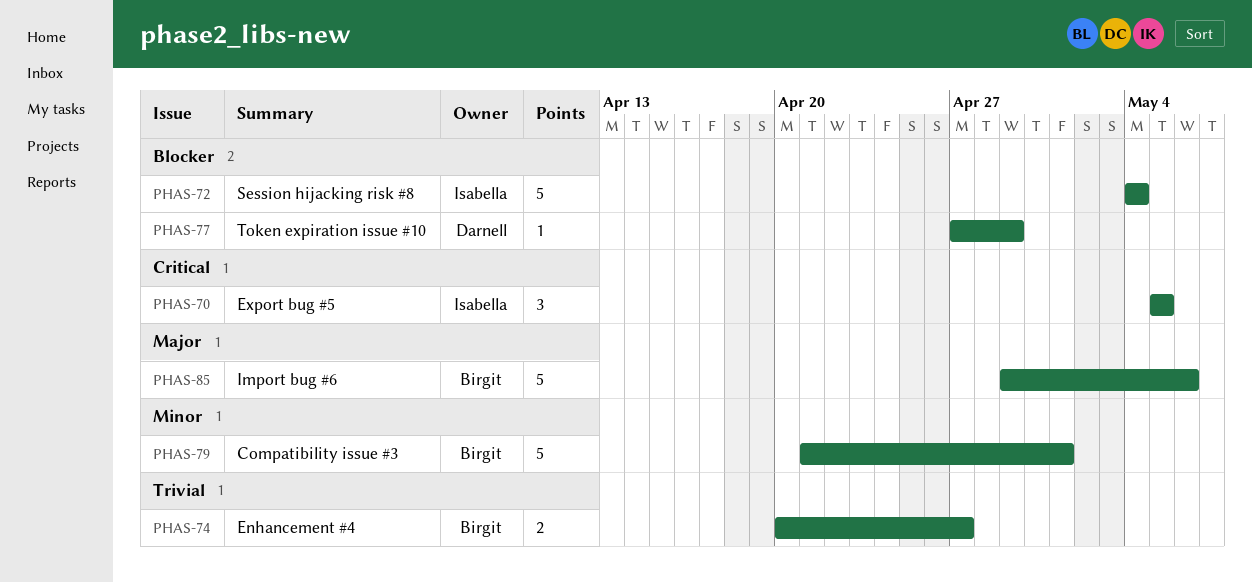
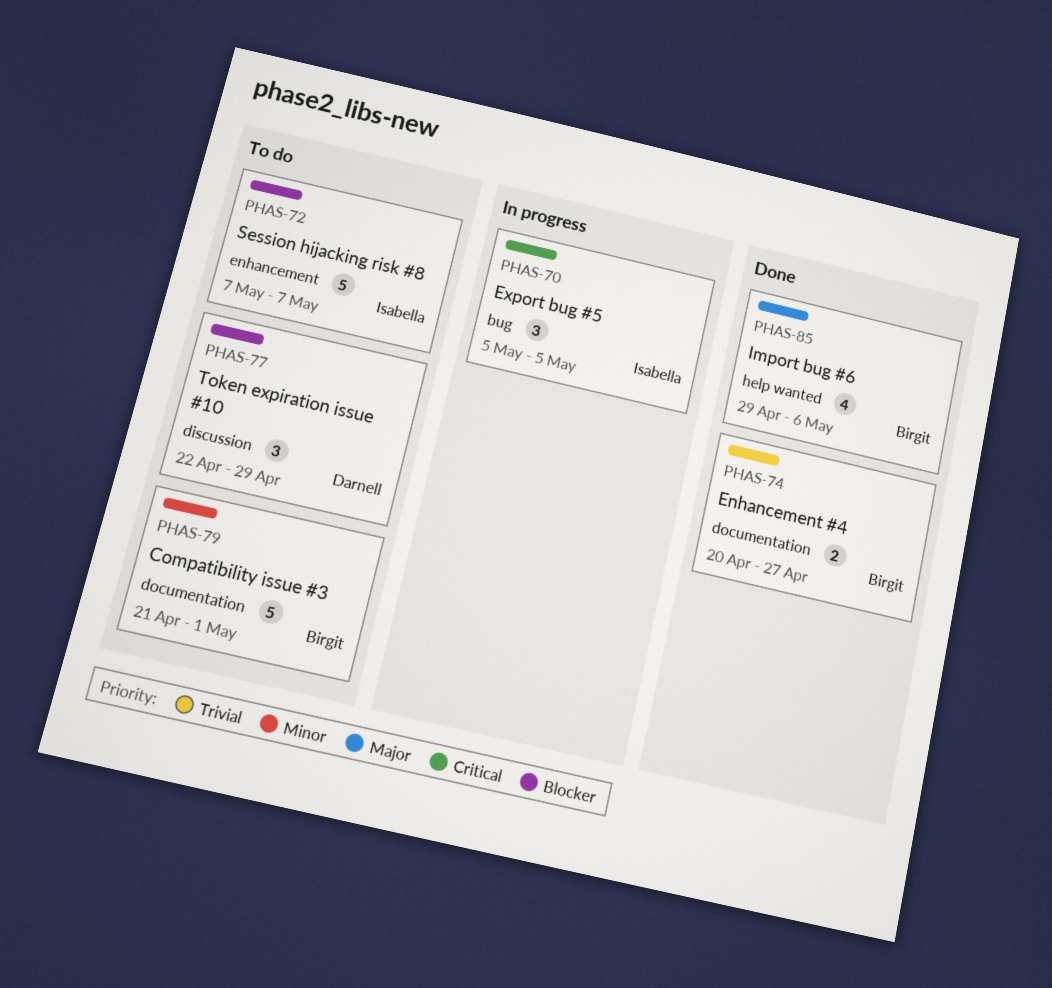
PHAS-72, start: May 4 -> May 7
PHAS-72, due: May 4 -> May 7
PHAS-77, estimate: 1 -> 3
PHAS-77, start: Apr 27 -> Apr 22
PHAS-85, estimate: 5 -> 4

